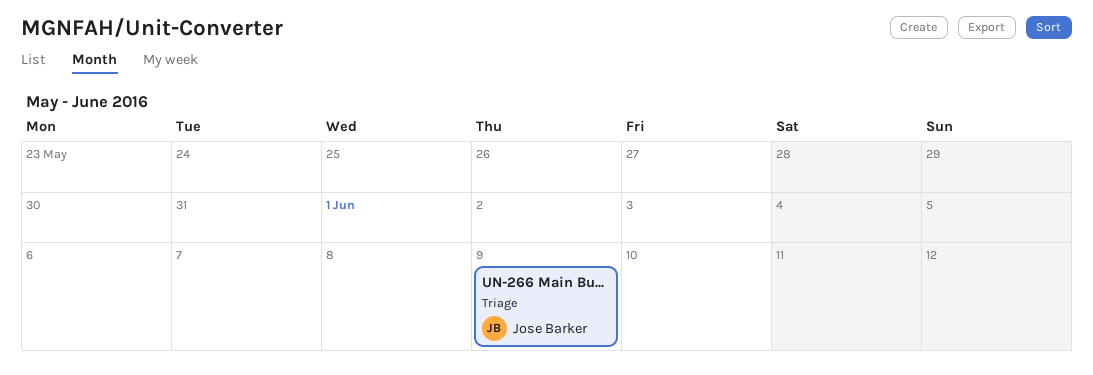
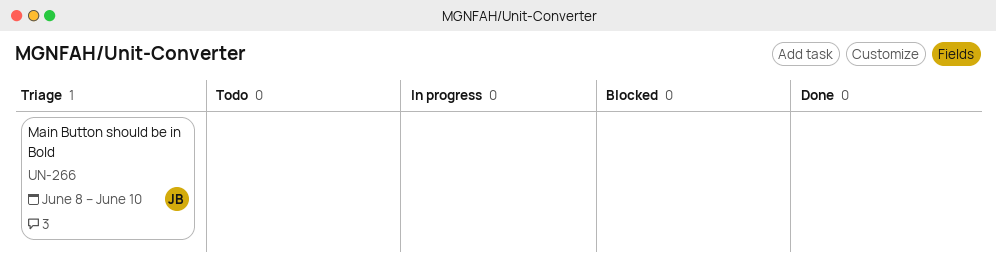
UN-266, due: Jun 9 -> Jun 10

